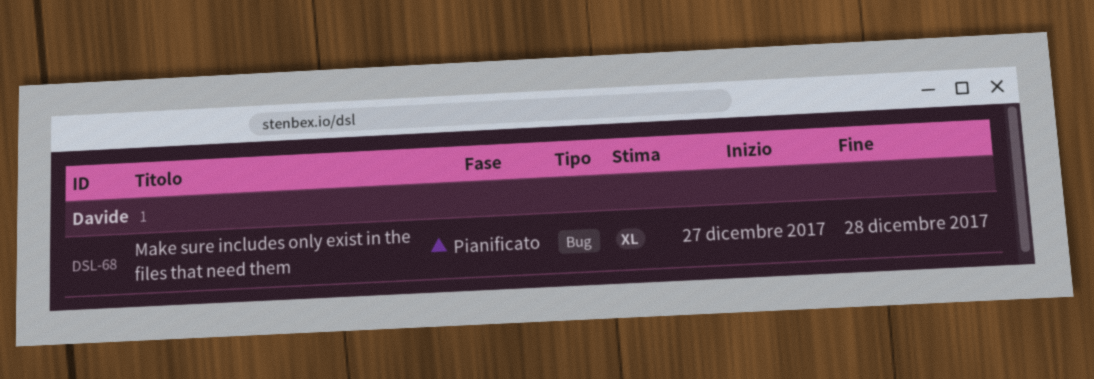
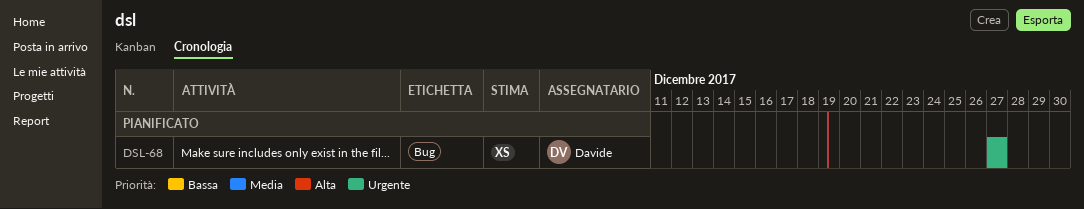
DSL-68, estimate: XL -> XS
DSL-68, due: Dec 28 -> Dec 27

